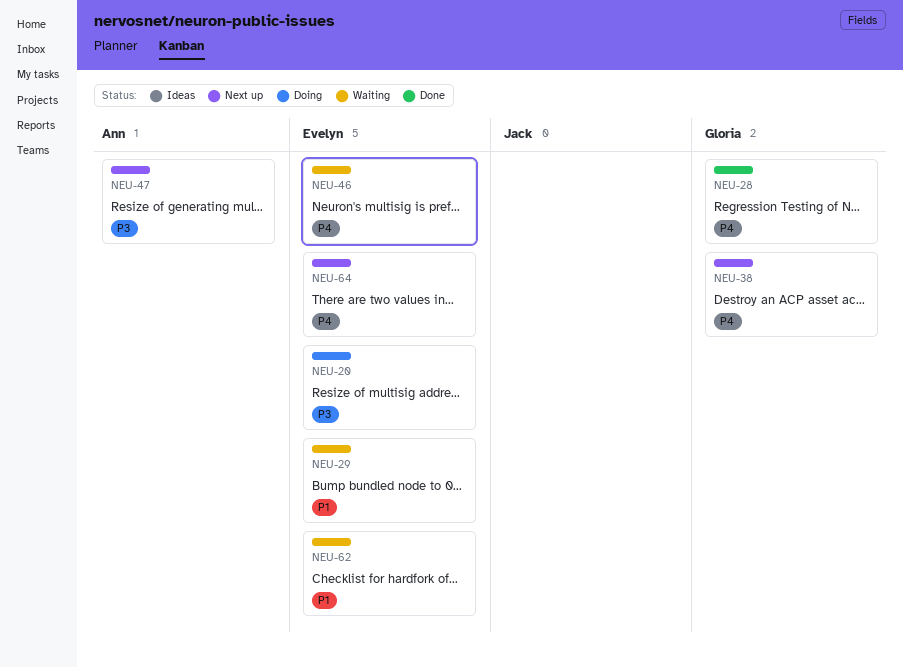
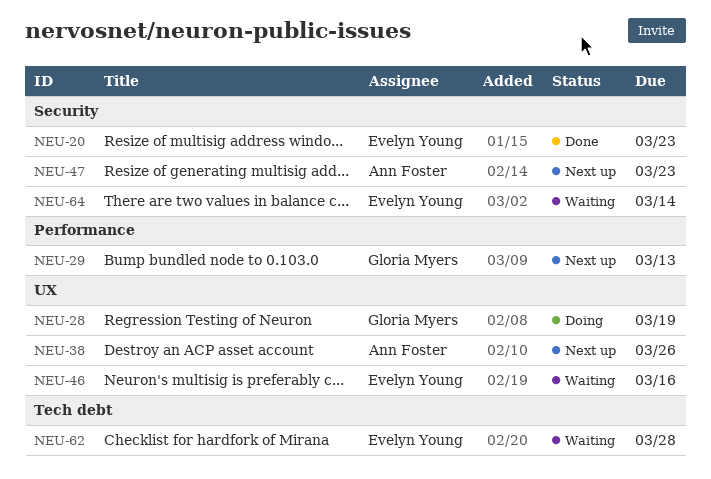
NEU-20, status: Doing -> Done
NEU-28, status: Done -> Doing
NEU-29, status: Waiting -> Next up
NEU-29, owner: Evelyn Young -> Gloria Myers
NEU-38, owner: Gloria Myers -> Ann Foster
NEU-64, status: Next up -> Waiting

